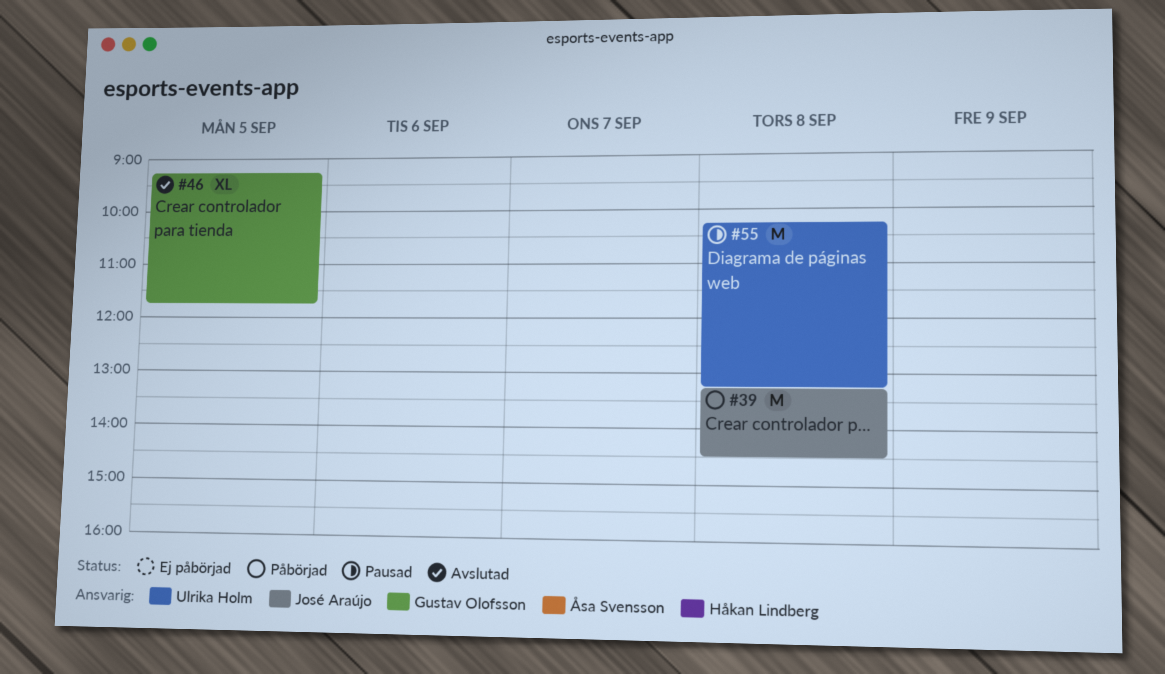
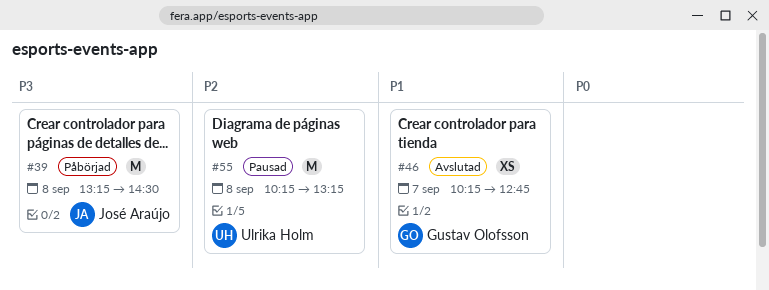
#46, estimate: XL -> XS
#46, day: Sep 5 -> Sep 7
#46, begins: 09:15 -> 10:15
#46, ends: 11:45 -> 12:45

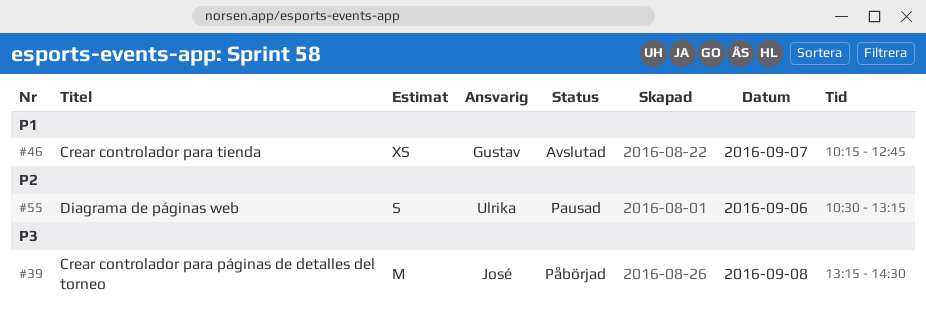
#55, estimate: M -> S
#55, day: Sep 8 -> Sep 6
#55, begins: 10:15 -> 10:30

